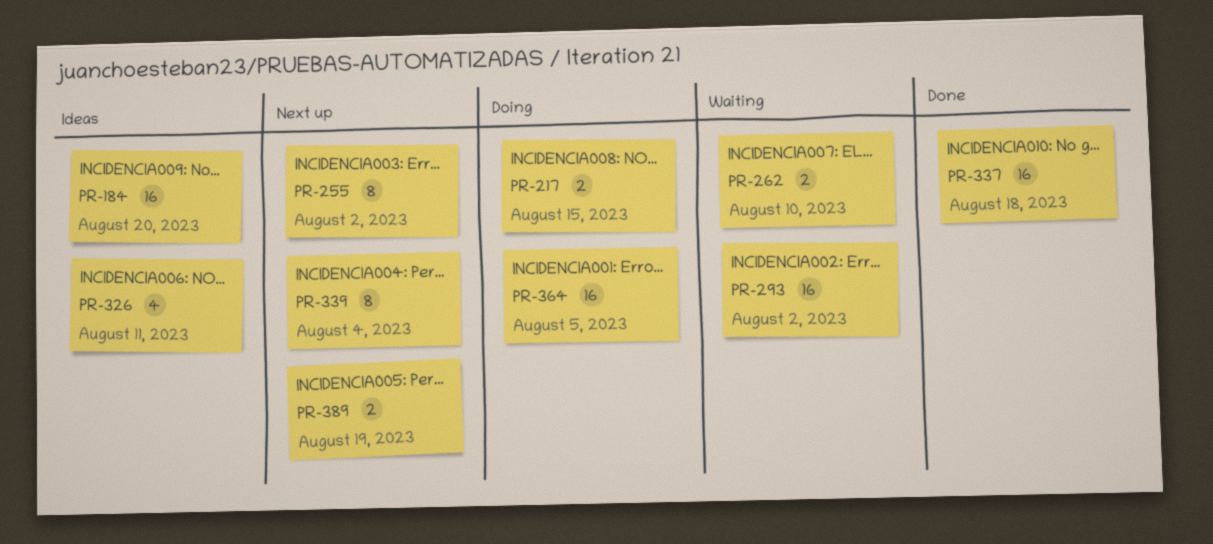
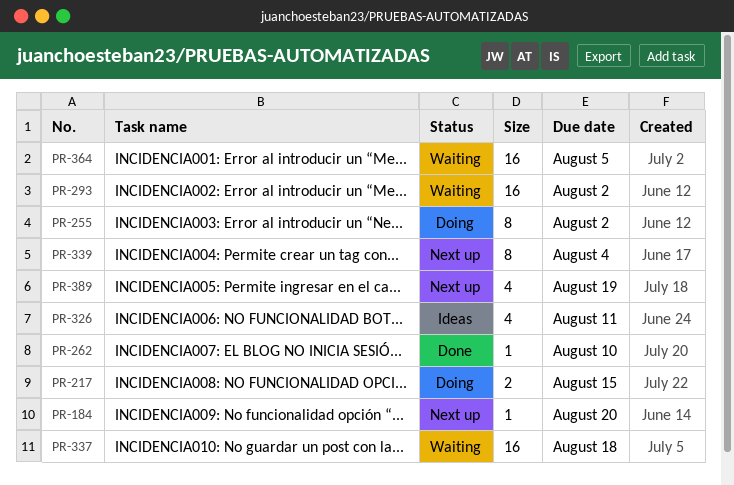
PR-184, status: Ideas -> Next up
PR-184, estimate: 16 -> 1
PR-255, status: Next up -> Doing
PR-262, status: Waiting -> Done
PR-262, estimate: 2 -> 1
PR-337, status: Done -> Waiting
PR-364, status: Doing -> Waiting
PR-389, estimate: 2 -> 4

